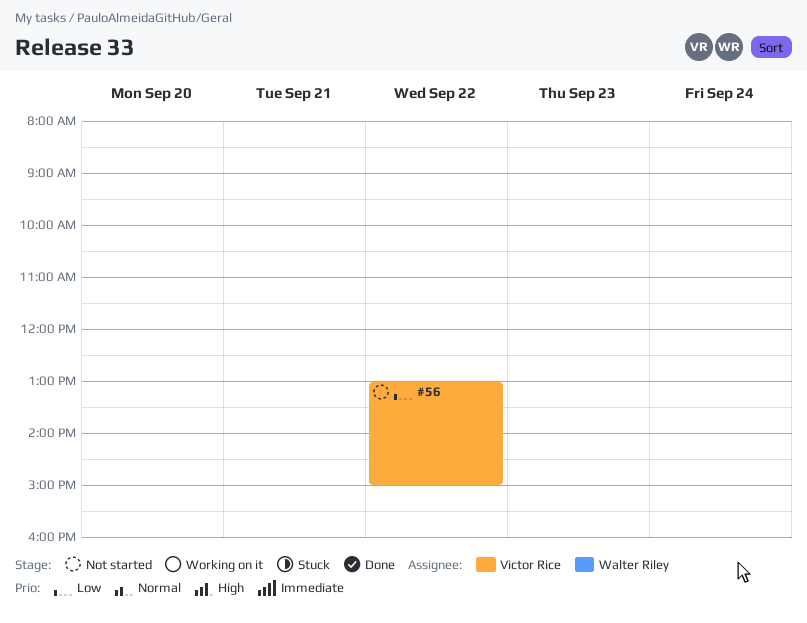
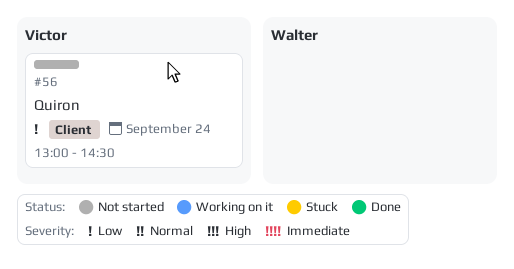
#56, day: Sep 22 -> Sep 24
#56, ends: 15:00 -> 14:30

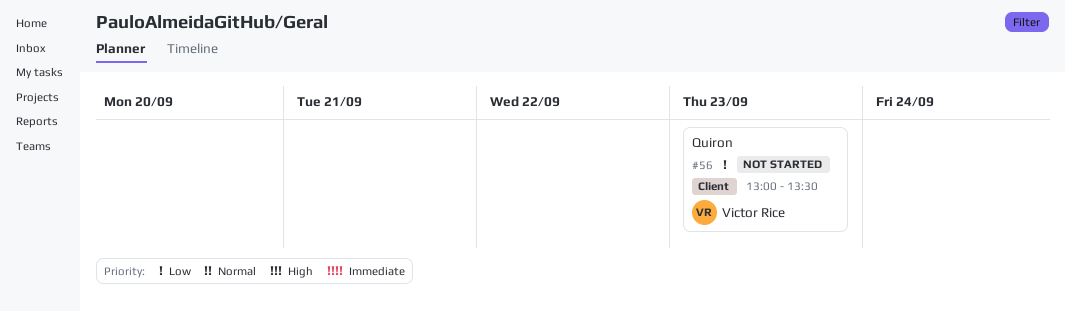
#56, day: Sep 24 -> Sep 23
#56, ends: 14:30 -> 13:30

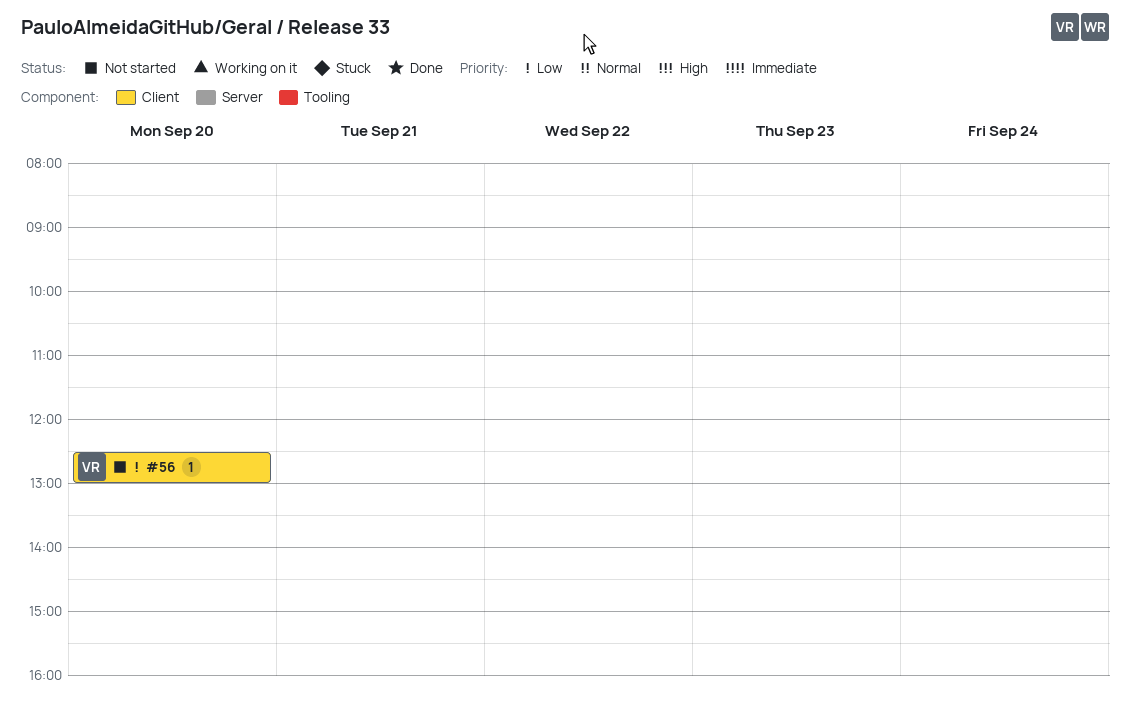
#56, day: Sep 23 -> Sep 20
#56, begins: 13:00 -> 12:30
#56, ends: 13:30 -> 13:00

